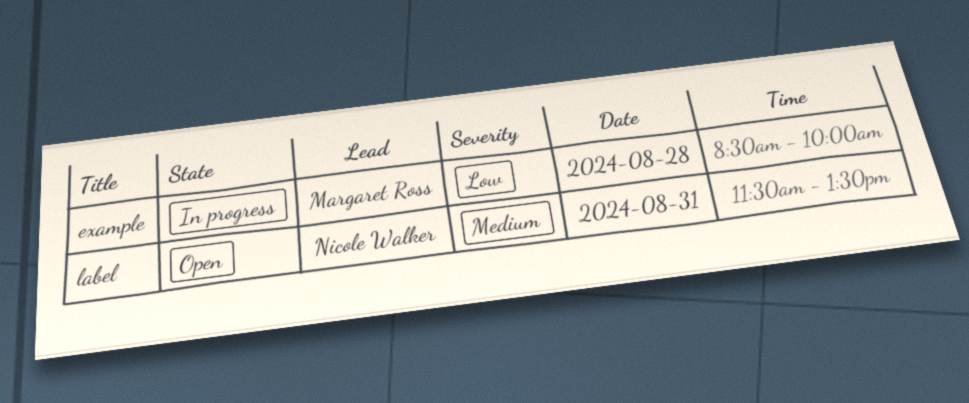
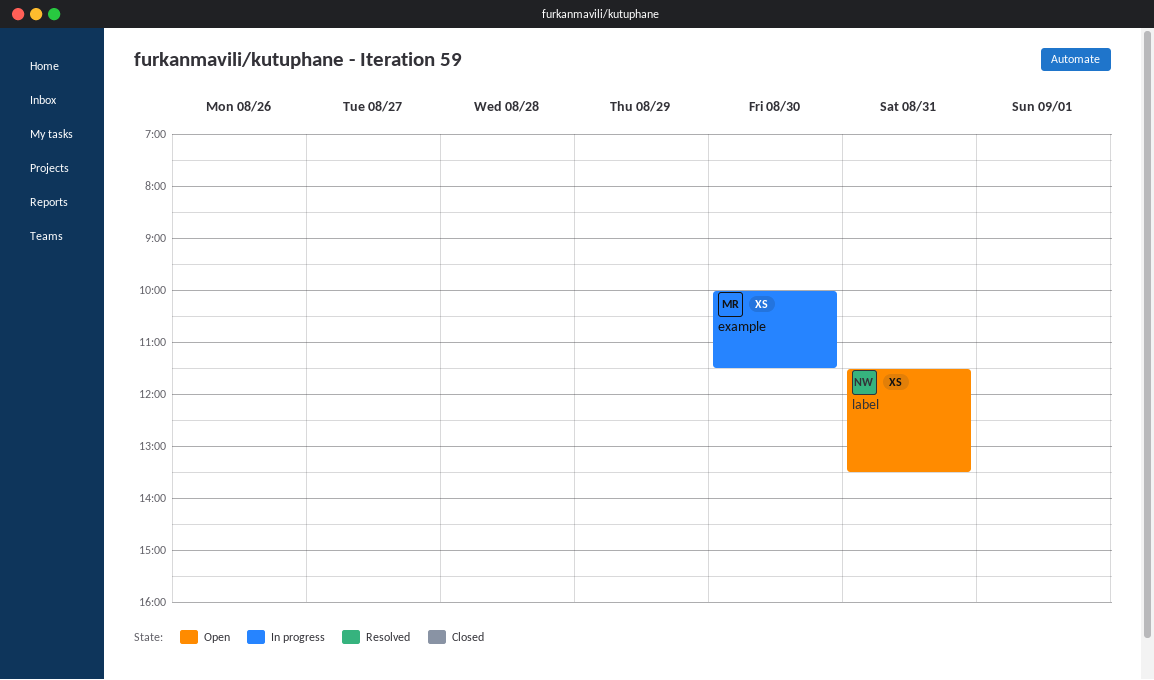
example, day: Aug 28 -> Aug 30
example, begins: 08:30 -> 10:00
example, ends: 10:00 -> 11:30

